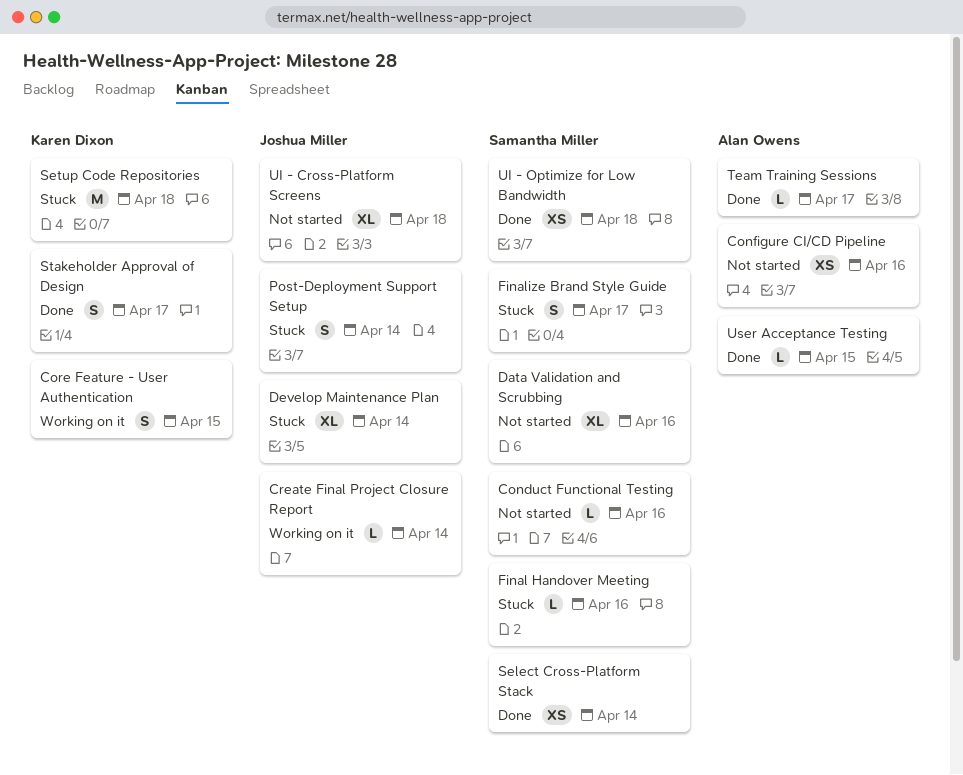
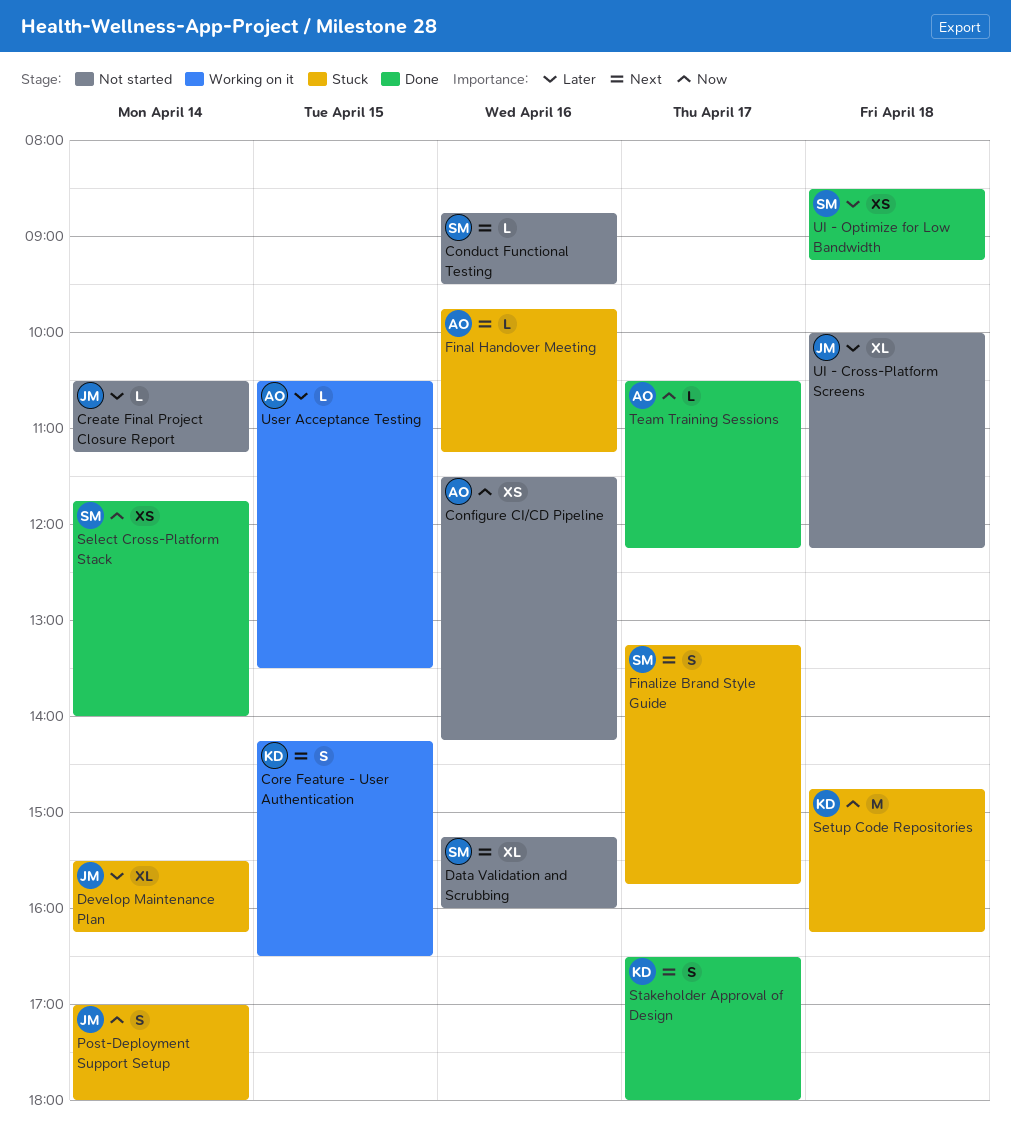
Create Final Project Closure Report, status: Working on it -> Not started
Final Handover Meeting, owner: Samantha Miller -> Alan Owens
User Acceptance Testing, status: Done -> Working on it

